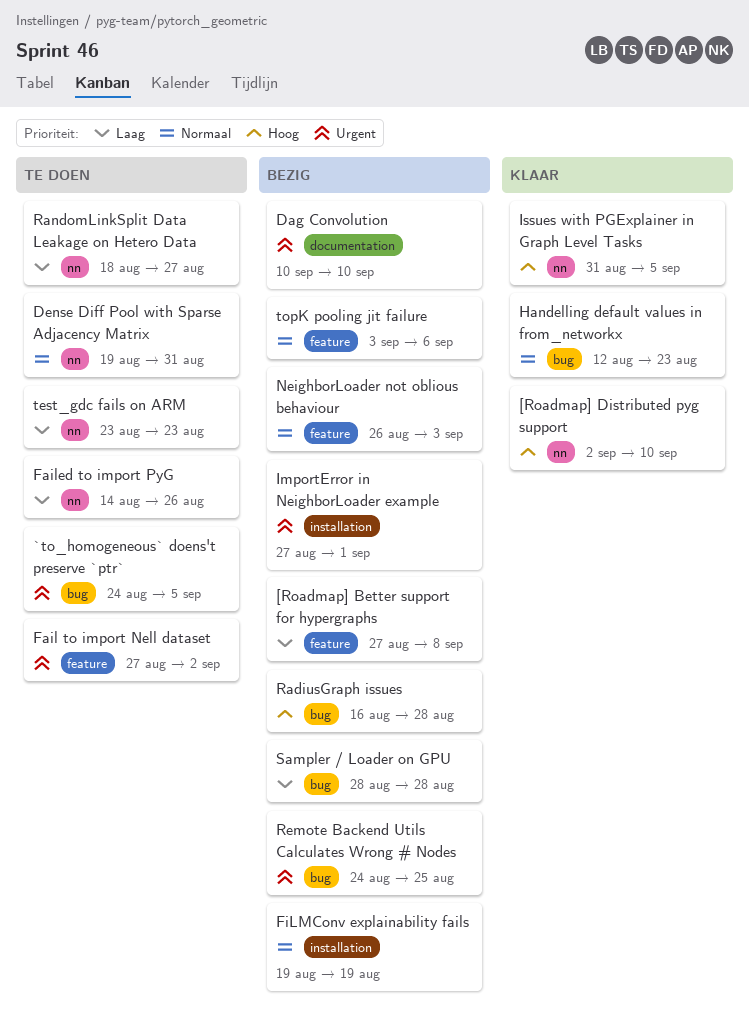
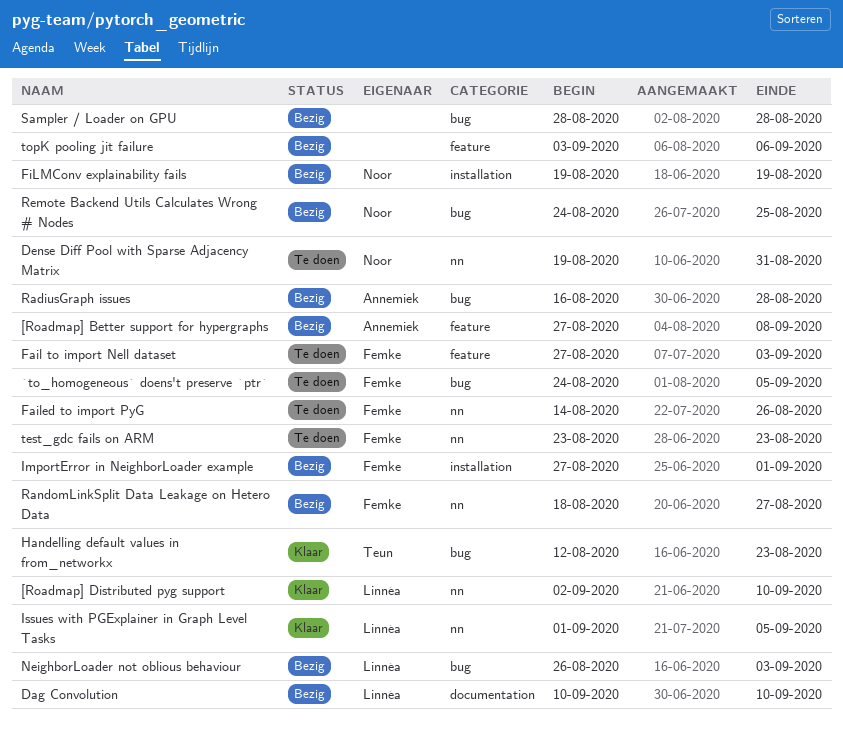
Fail to import Nell dataset, due: Sep 2 -> Sep 3
Issues with PGExplainer in Graph Level Tasks, start: Aug 31 -> Sep 1
NeighborLoader not oblious behaviour, label: feature -> bug
RandomLinkSplit Data Leakage on Hetero Data, status: Te doen -> Bezig

